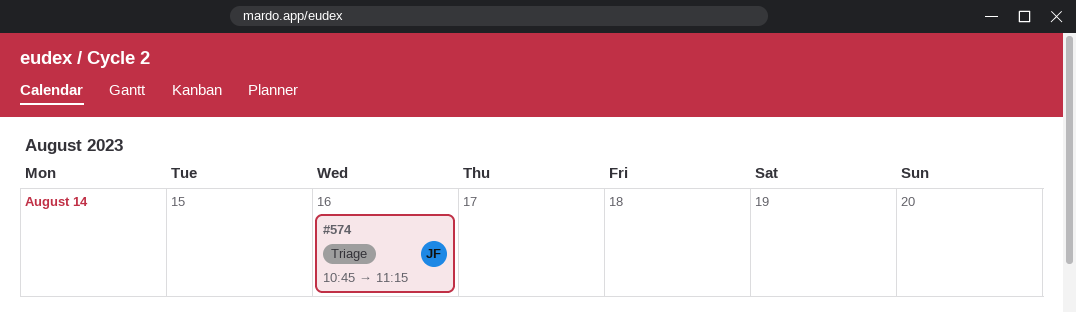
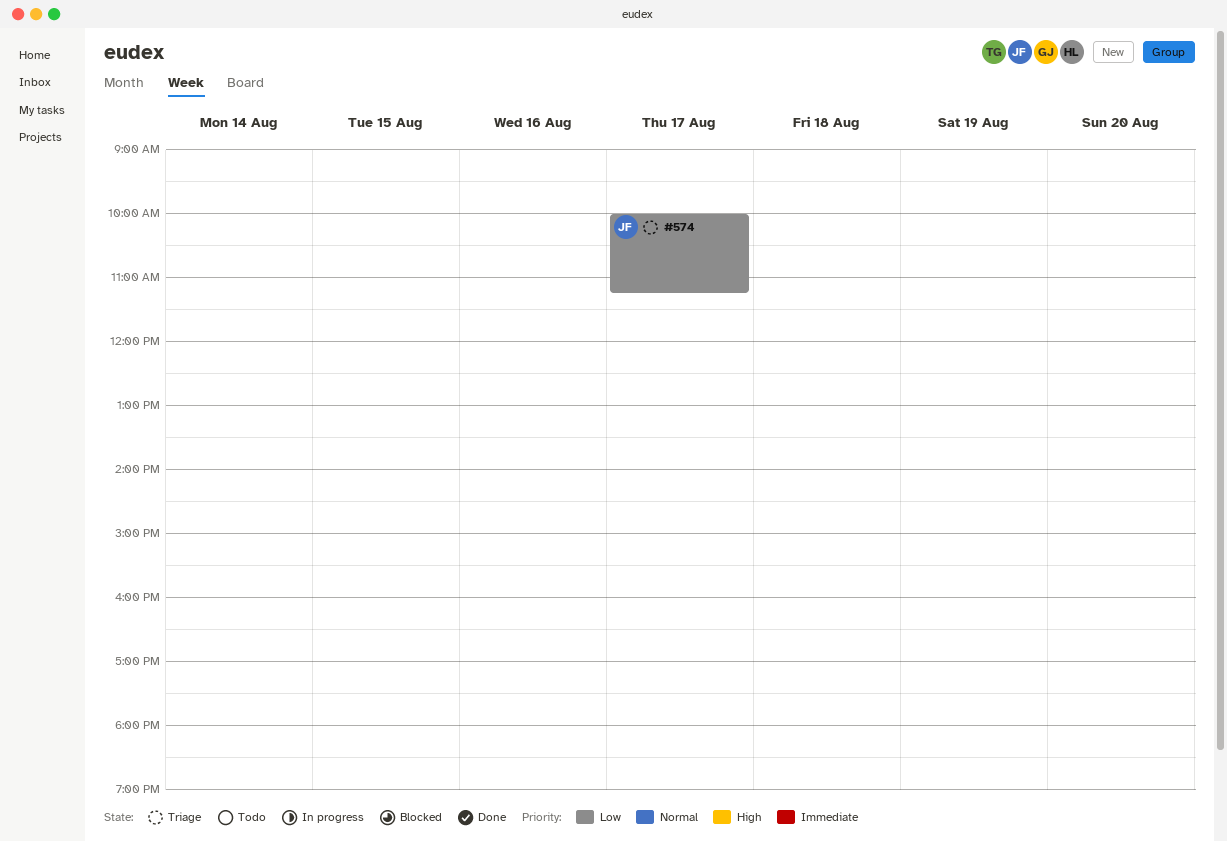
#574, day: Aug 16 -> Aug 17
#574, begins: 10:45 -> 10:00

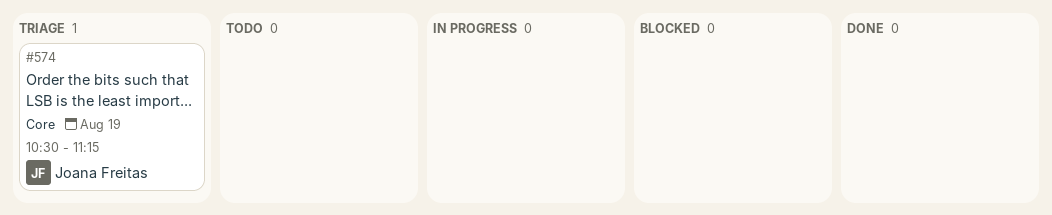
#574, day: Aug 17 -> Aug 19
#574, begins: 10:00 -> 10:30

